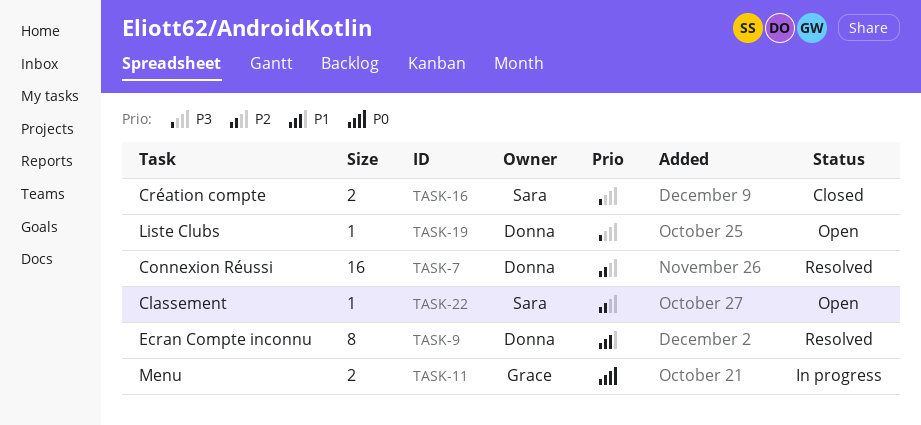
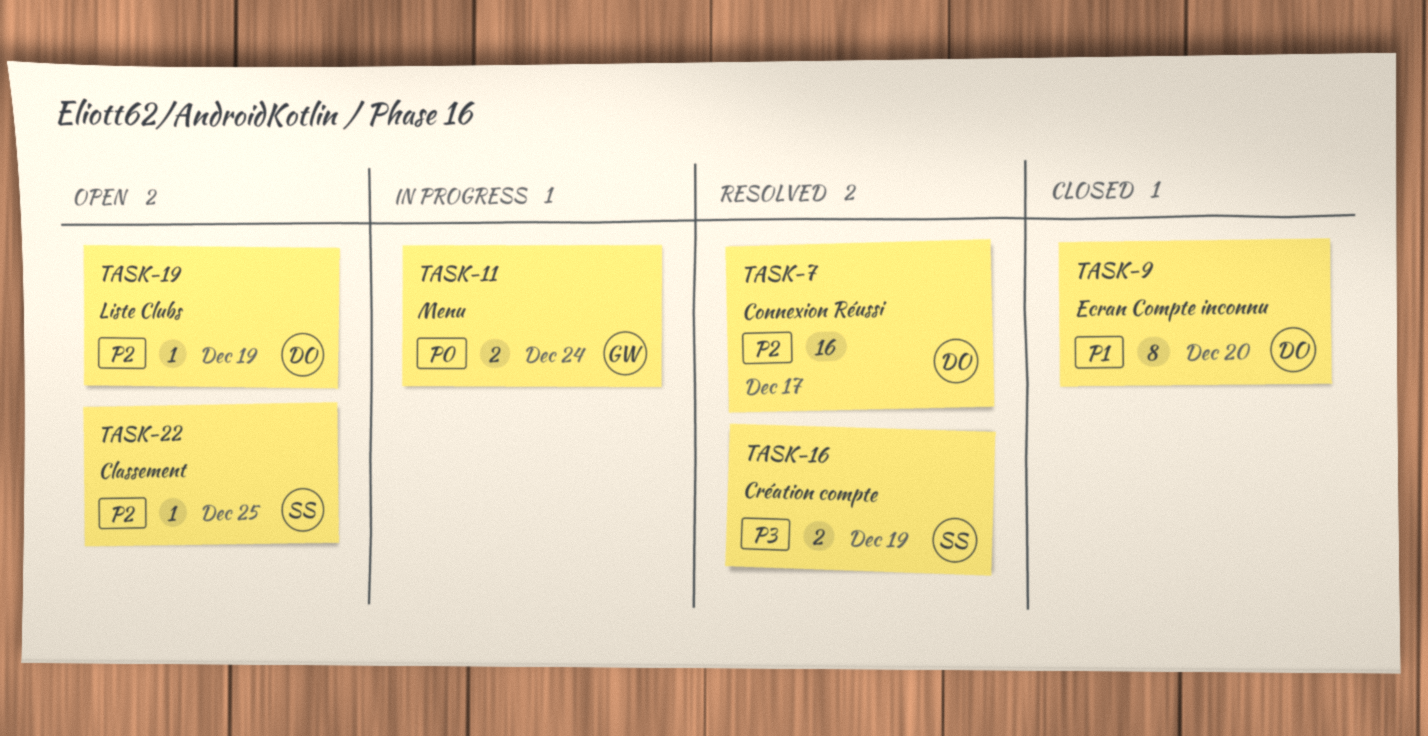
TASK-9, status: Resolved -> Closed
TASK-16, status: Closed -> Resolved
TASK-19, priority: P3 -> P2

